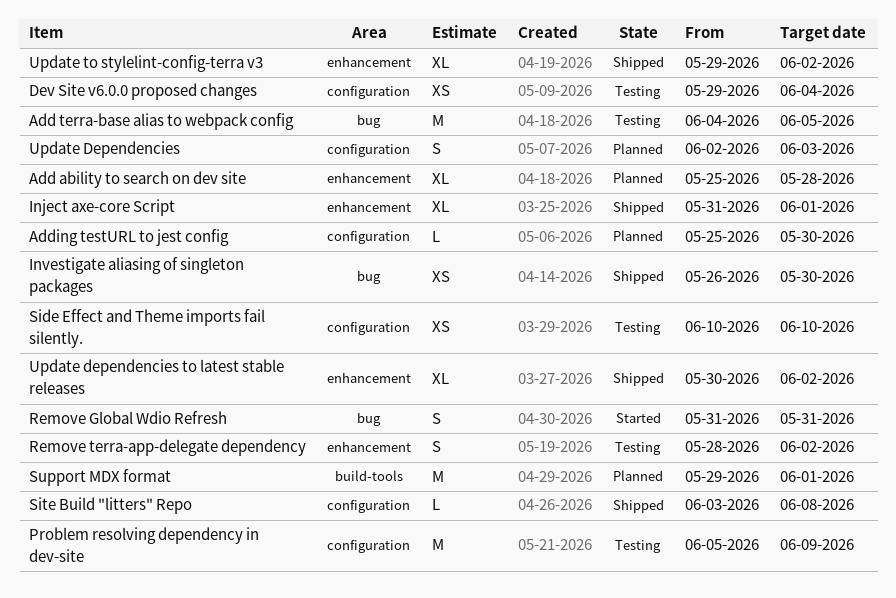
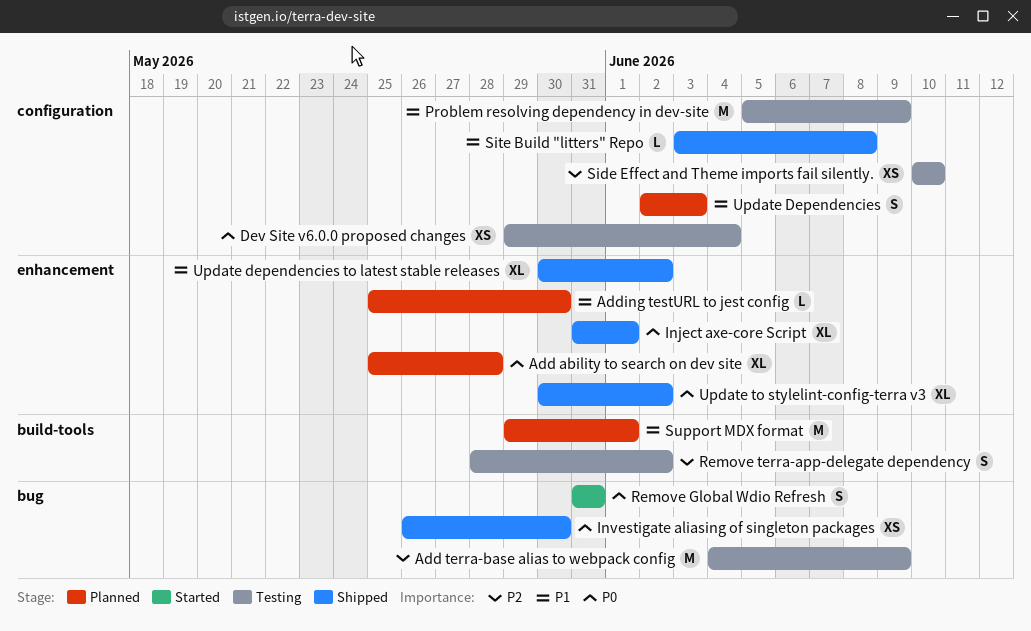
Add terra-base alias to webpack config, due: Jun 5 -> Jun 9
Adding testURL to jest config, label: configuration -> enhancement
Remove terra-app-delegate dependency, label: enhancement -> build-tools
Update to stylelint-config-terra v3, start: May 29 -> May 30

